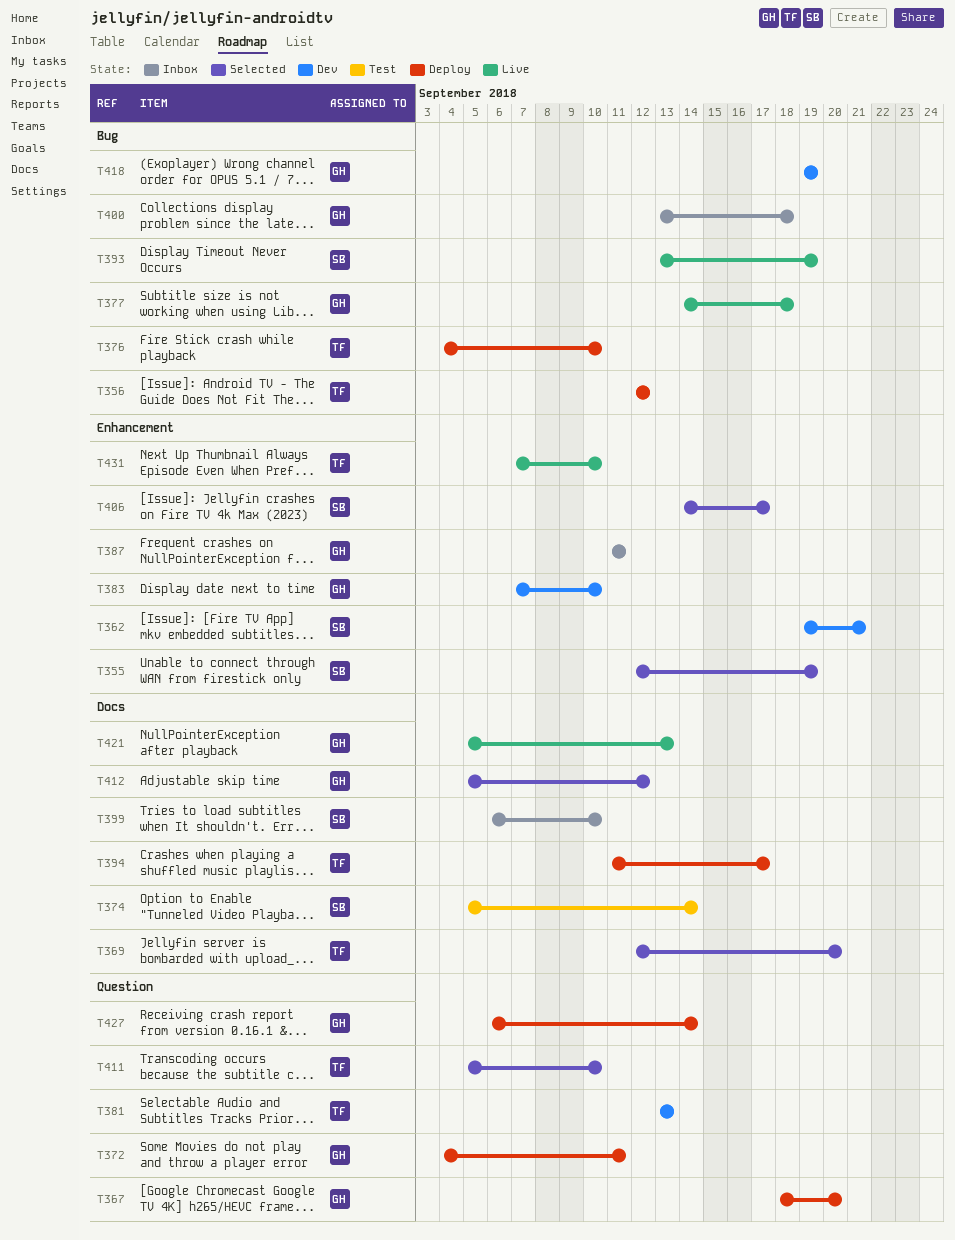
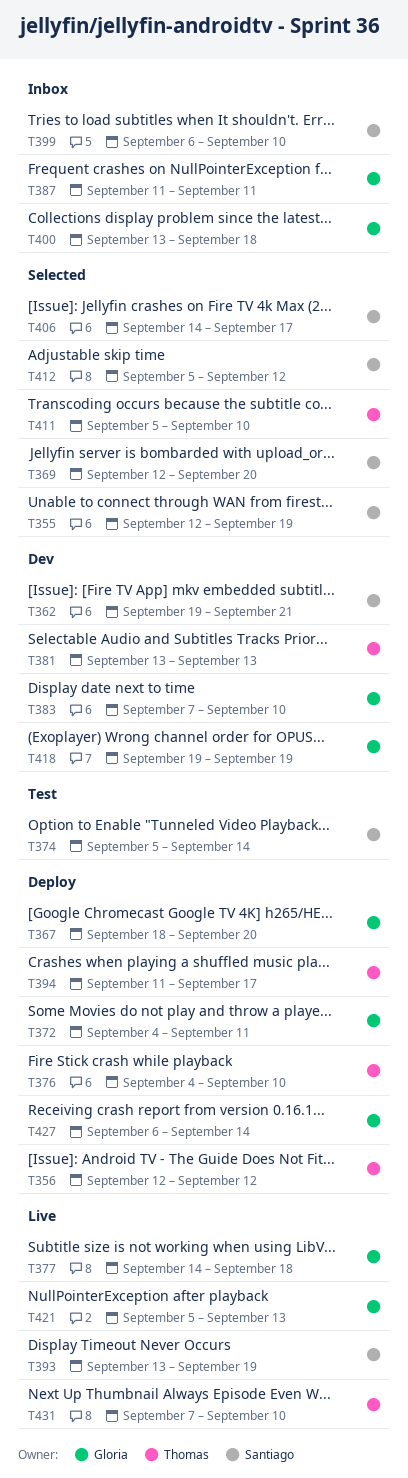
T369, owner: Thomas -> Santiago
T412, owner: Gloria -> Santiago

